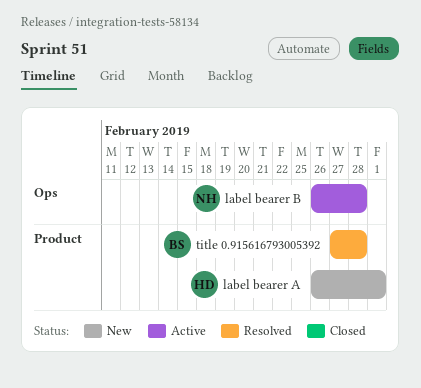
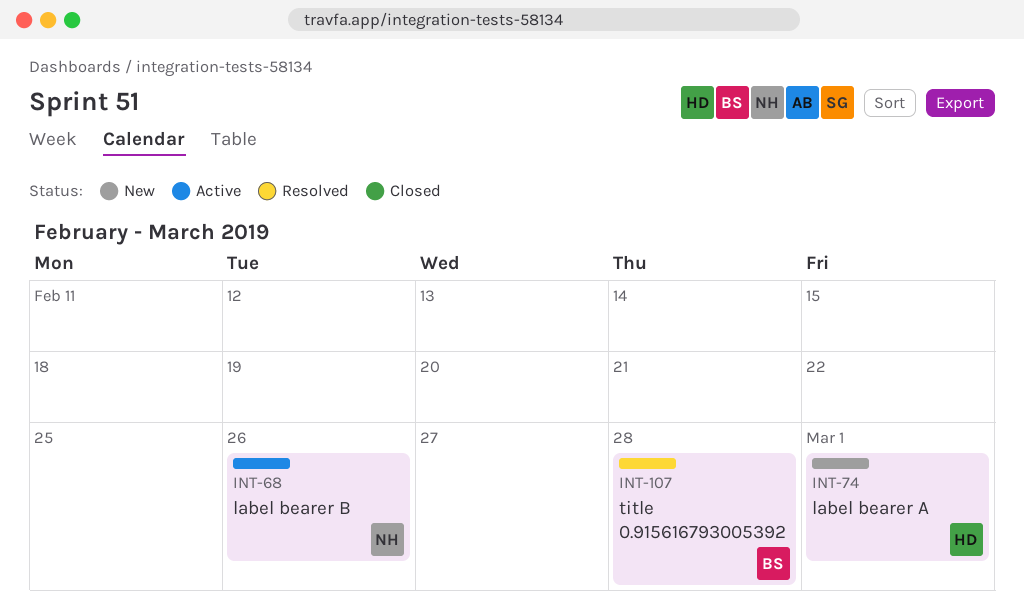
label bearer B, due: Feb 28 -> Feb 26

